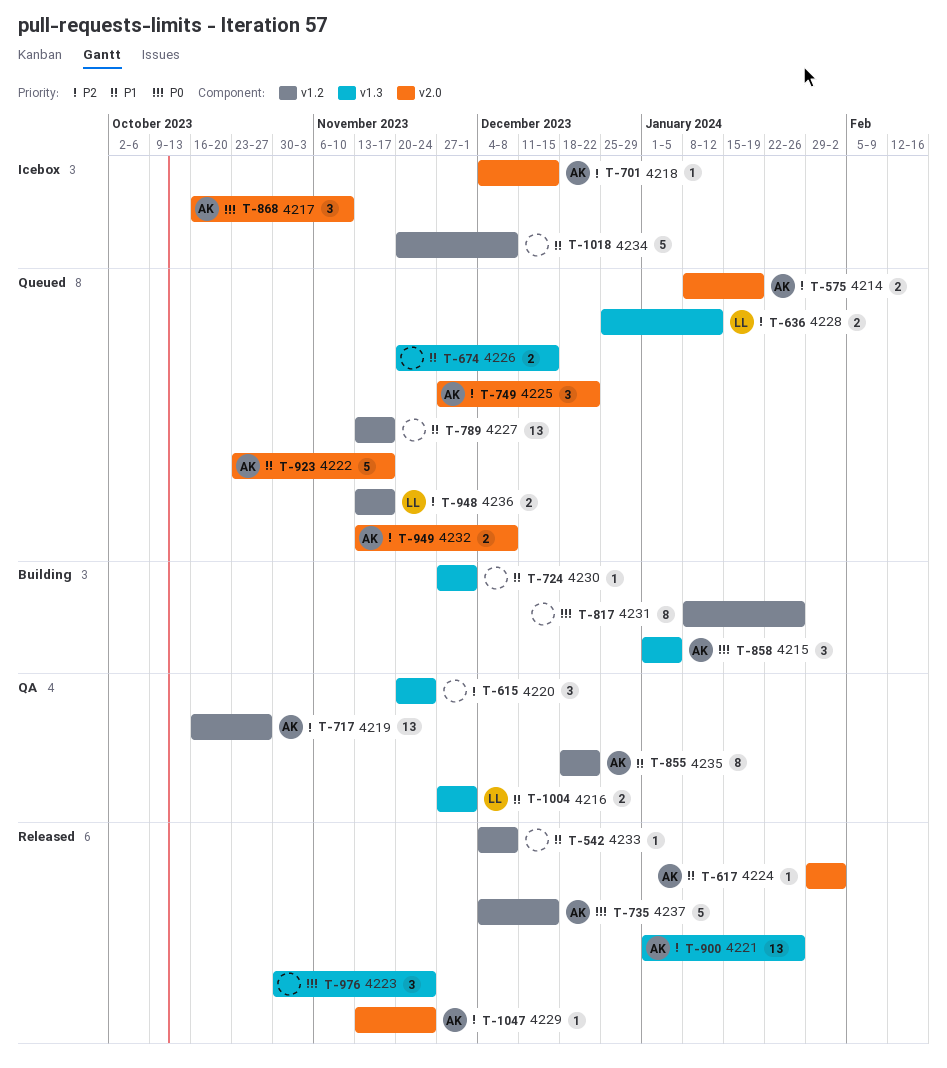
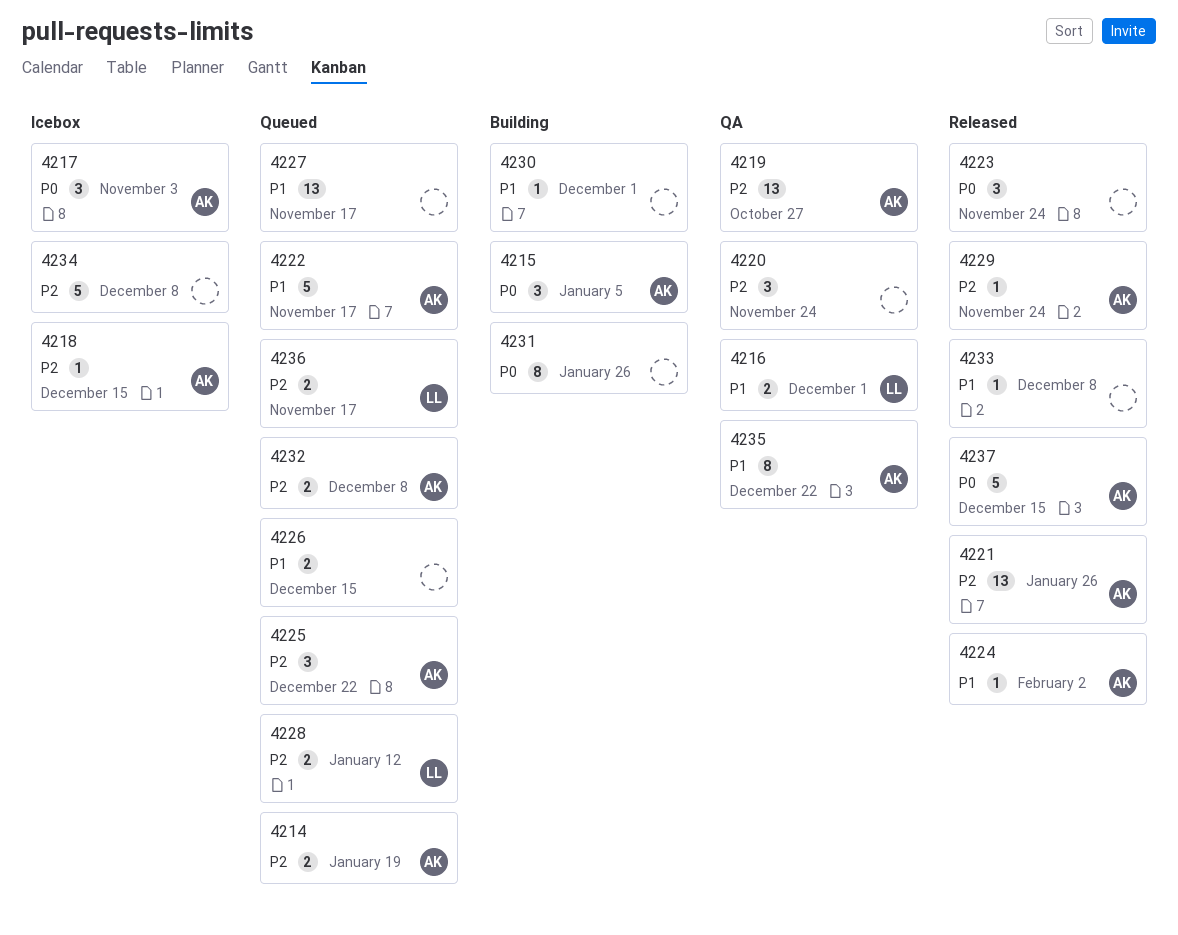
4217, due: Nov 10 -> Nov 3
4234, priority: P1 -> P2

